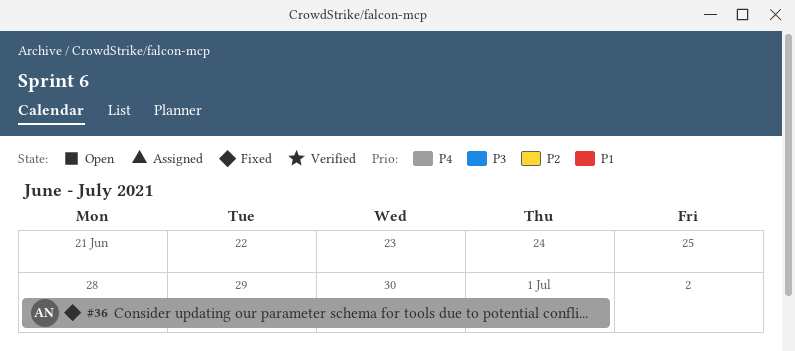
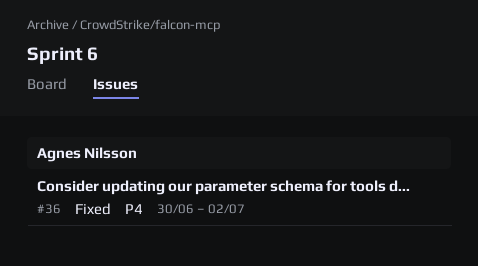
#36, start: Jun 28 -> Jun 30
#36, due: Jul 1 -> Jul 2

